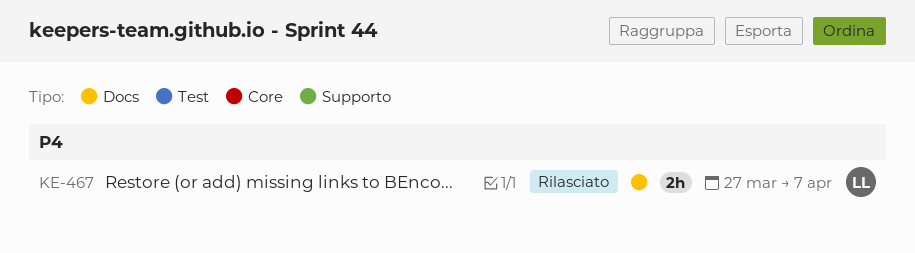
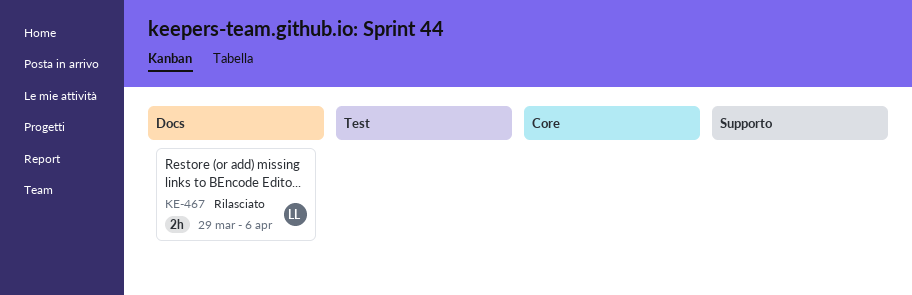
KE-467, start: Mar 27 -> Mar 29
KE-467, due: Apr 7 -> Apr 6

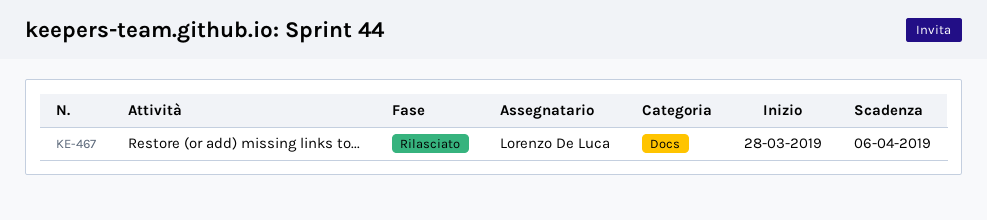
KE-467, start: Mar 29 -> Mar 28

